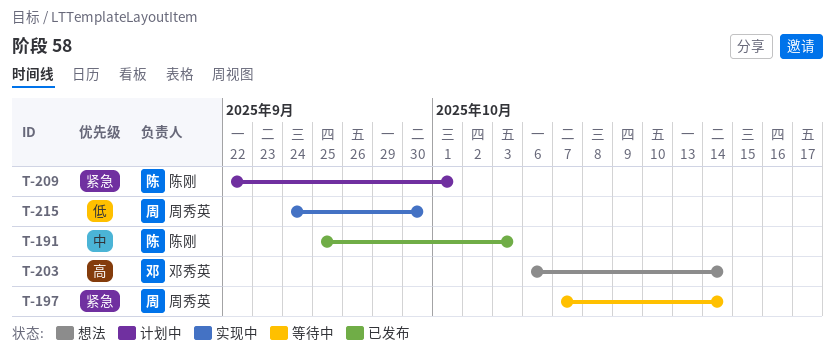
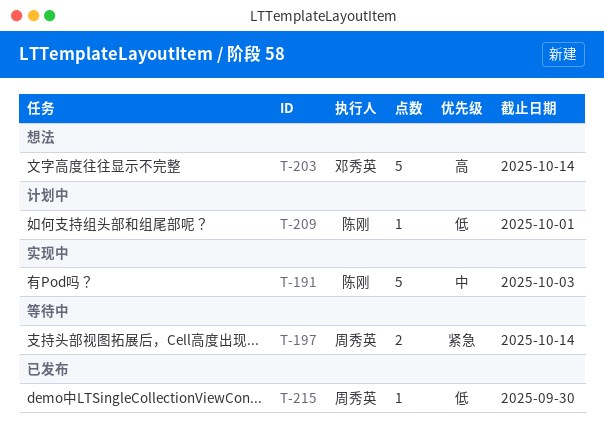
T-191, status: 已发布 -> 实现中
T-209, priority: 紧急 -> 低
T-215, status: 实现中 -> 已发布

